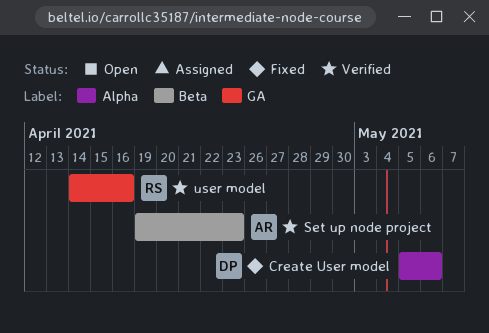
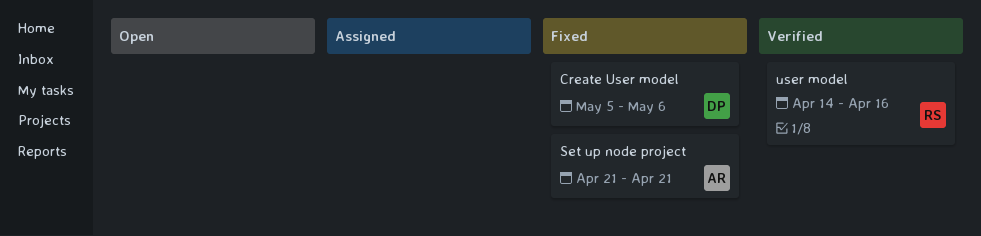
Set up node project, status: Verified -> Fixed
Set up node project, start: Apr 19 -> Apr 21
Set up node project, due: Apr 23 -> Apr 21

